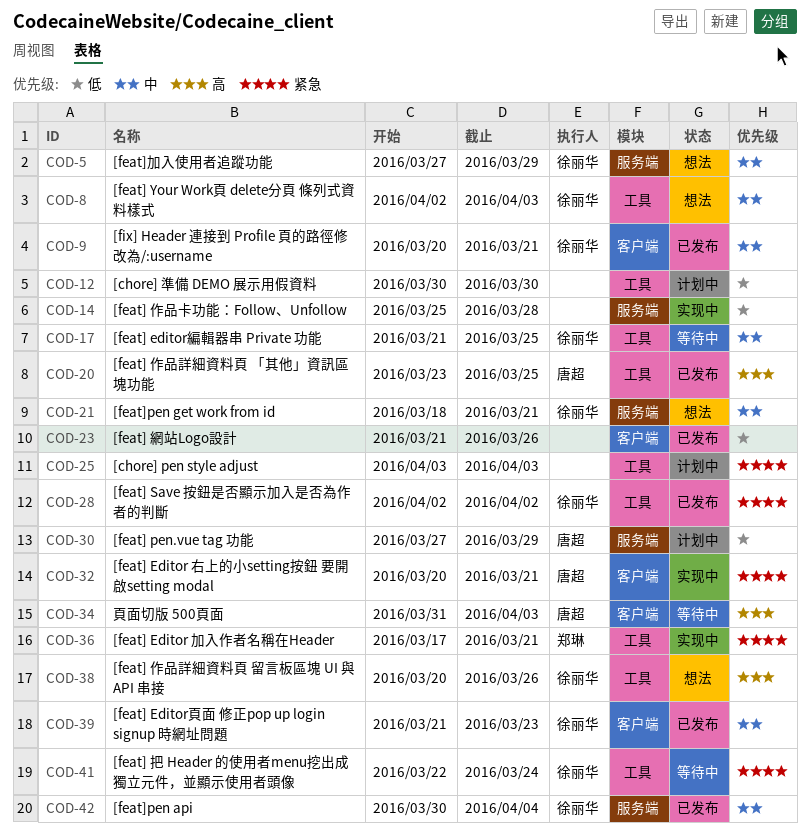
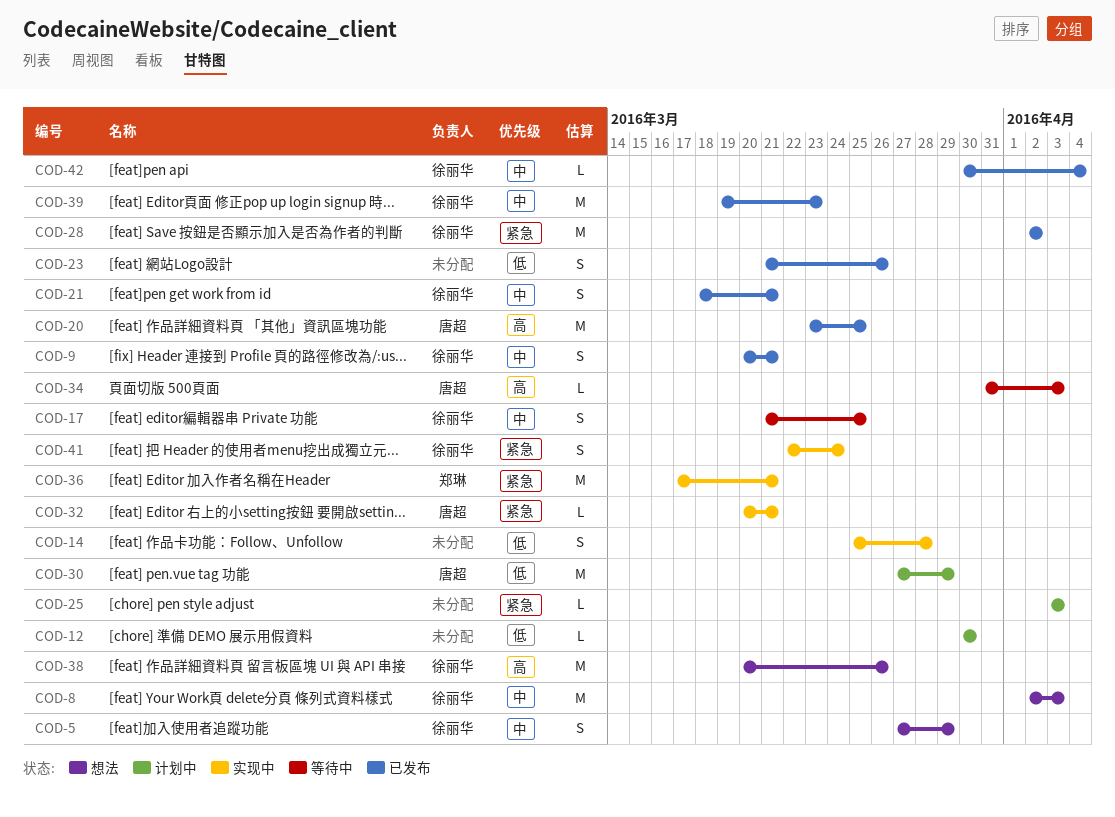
COD-21, status: 想法 -> 已发布
COD-39, start: Mar 21 -> Mar 19
COD-41, status: 等待中 -> 实现中

